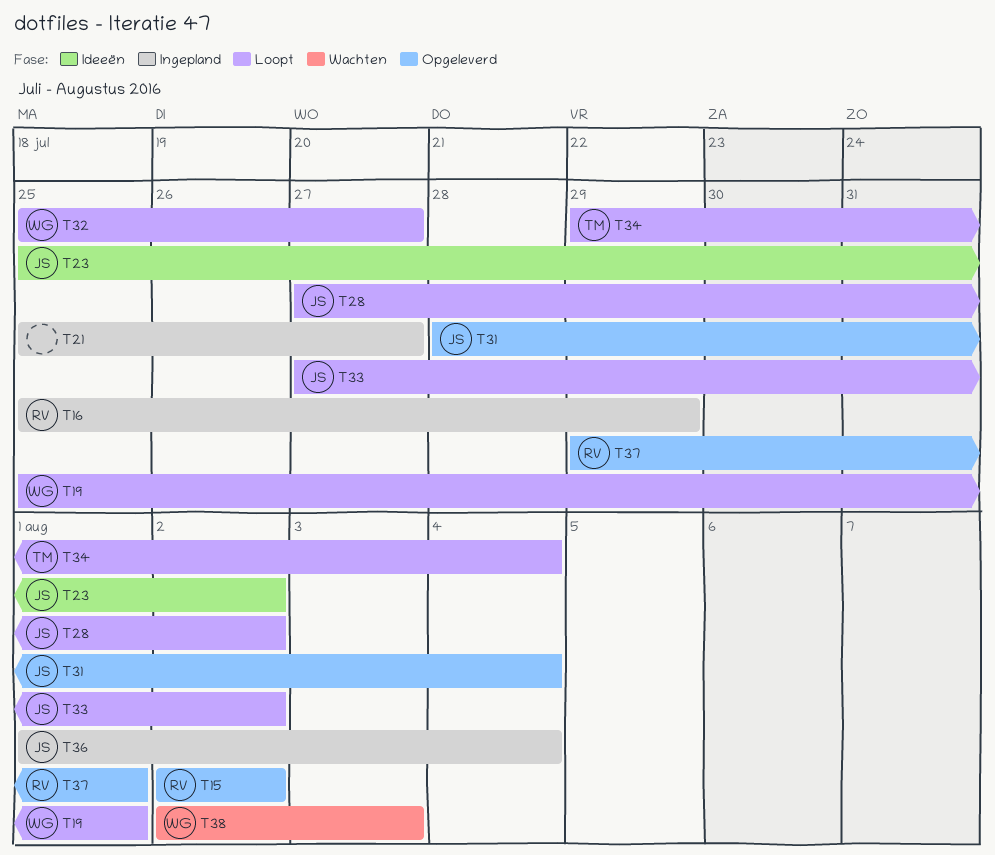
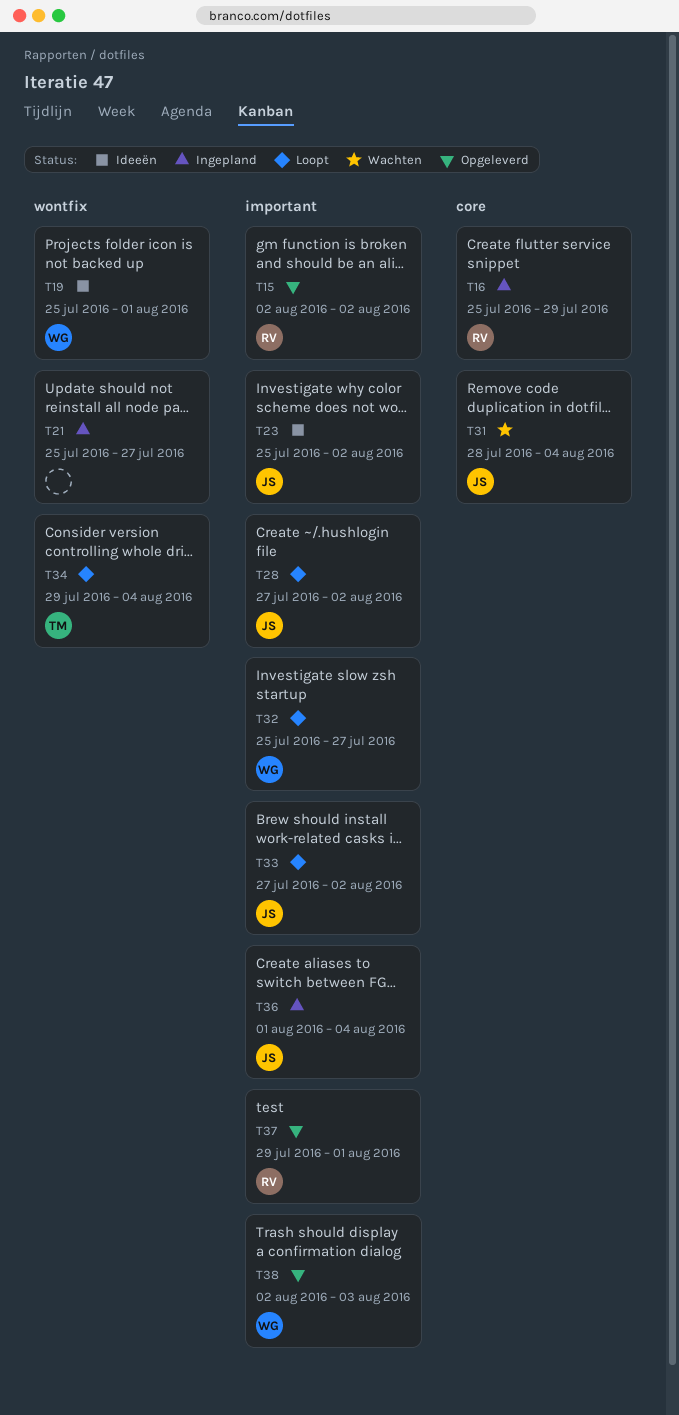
T19, status: Loopt -> Ideeën
T31, status: Opgeleverd -> Wachten
T38, status: Wachten -> Opgeleverd

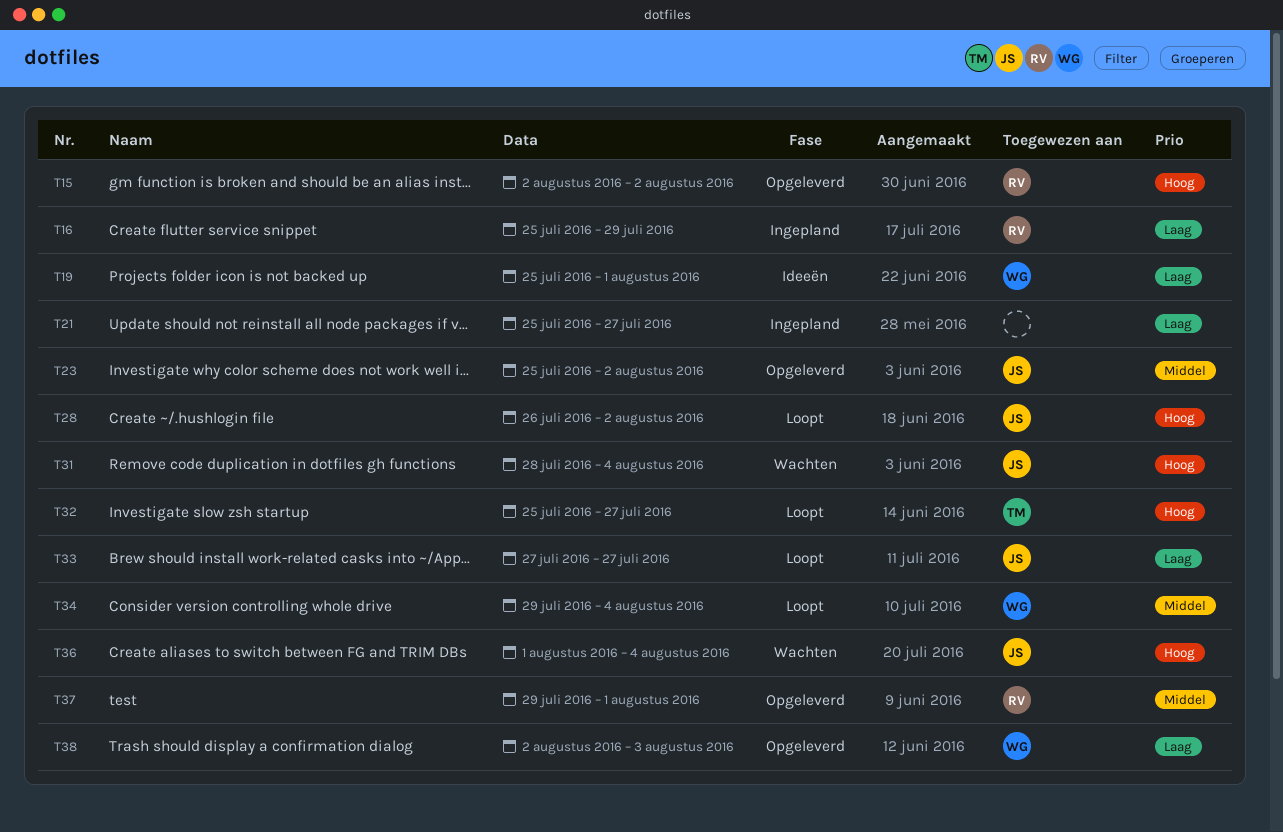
T23, status: Ideeën -> Opgeleverd
T28, start: Jul 27 -> Jul 26
T32, owner: WG -> TM
T33, due: Aug 2 -> Jul 27
T34, owner: TM -> WG
T36, status: Ingepland -> Wachten

